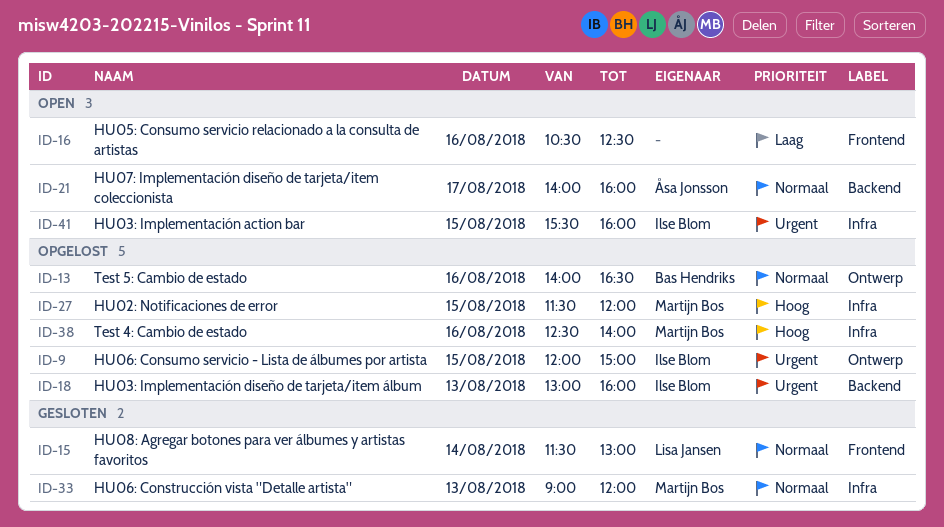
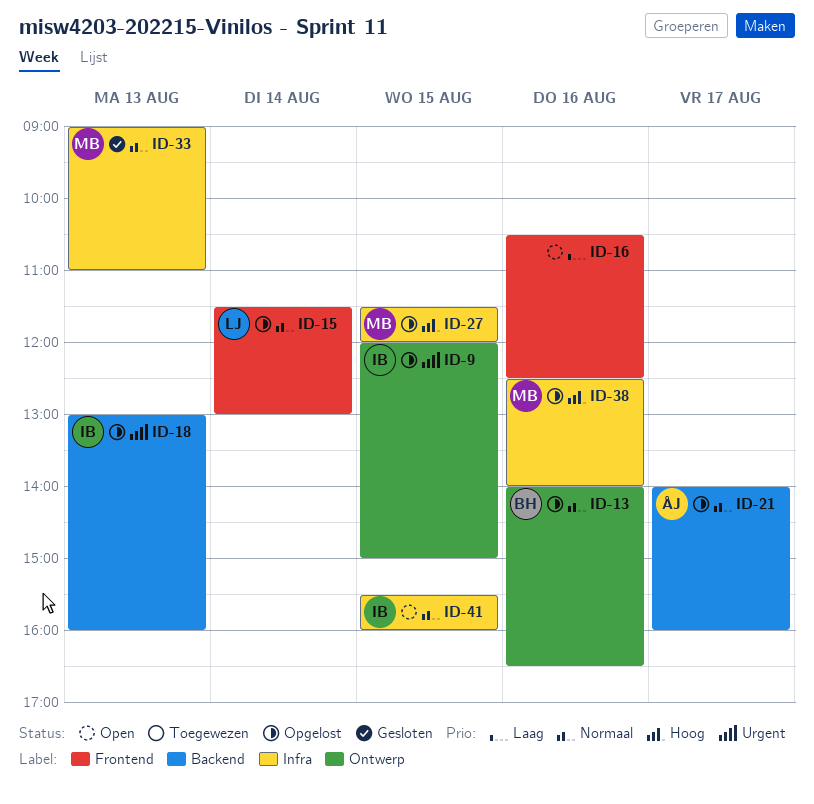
ID-15, status: Gesloten -> Opgelost
ID-21, status: Open -> Opgelost
ID-33, ends: 12:00 -> 11:00
ID-41, priority: Urgent -> Normaal

